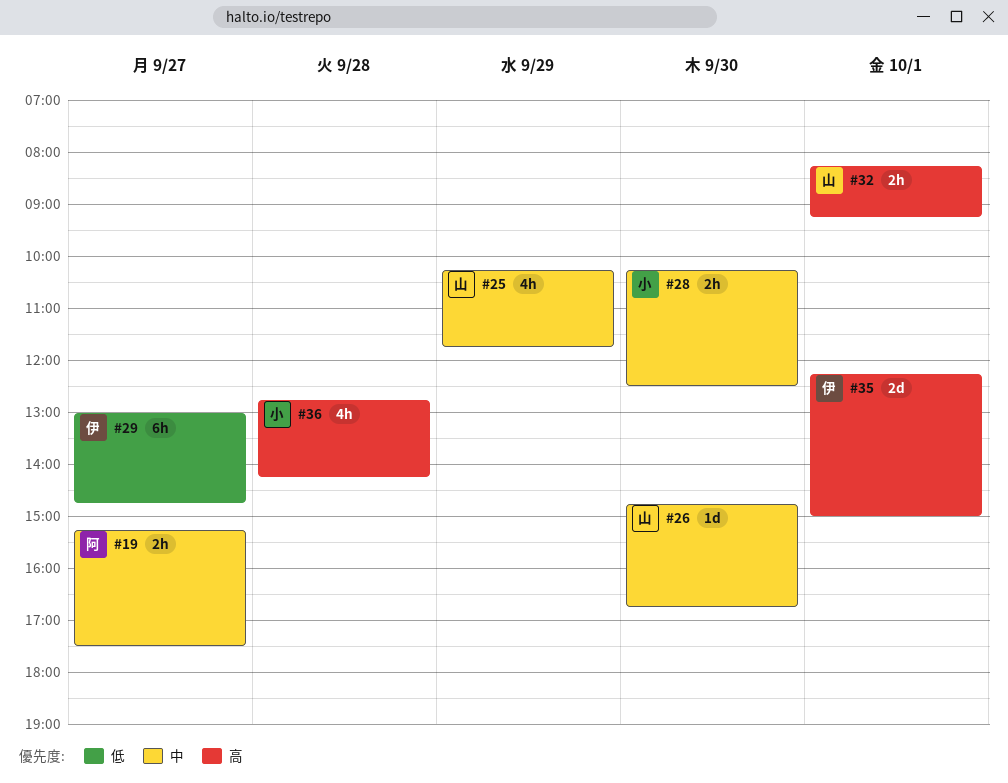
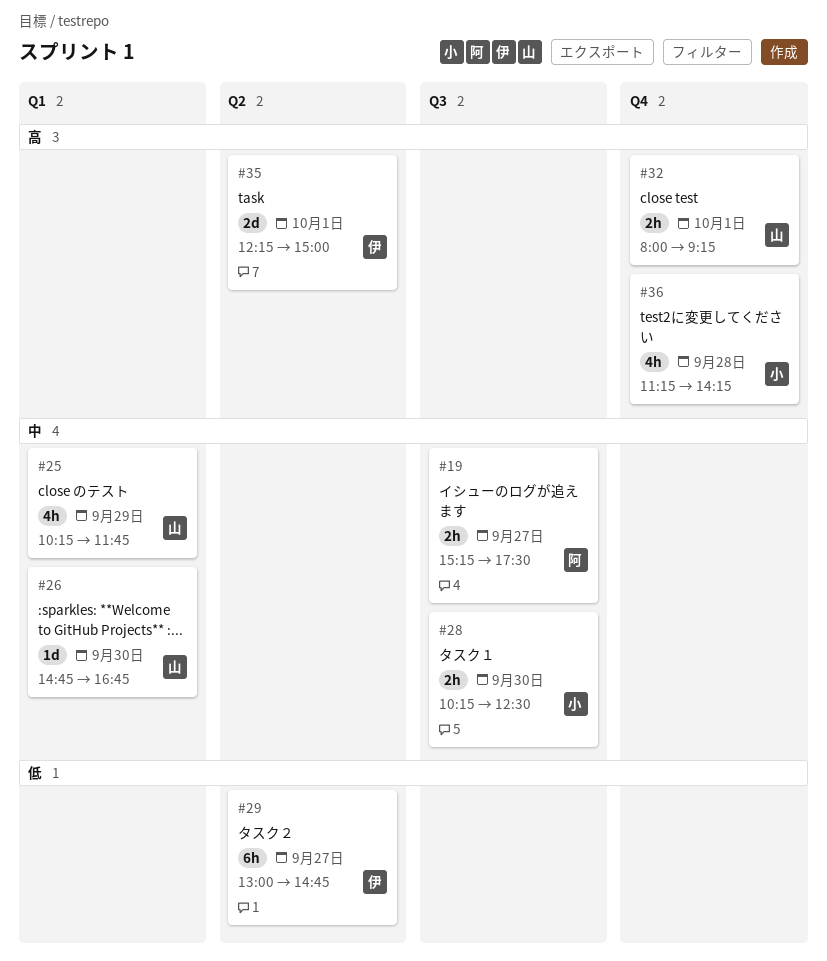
#32, begins: 08:15 -> 08:00
#36, begins: 12:45 -> 11:15

